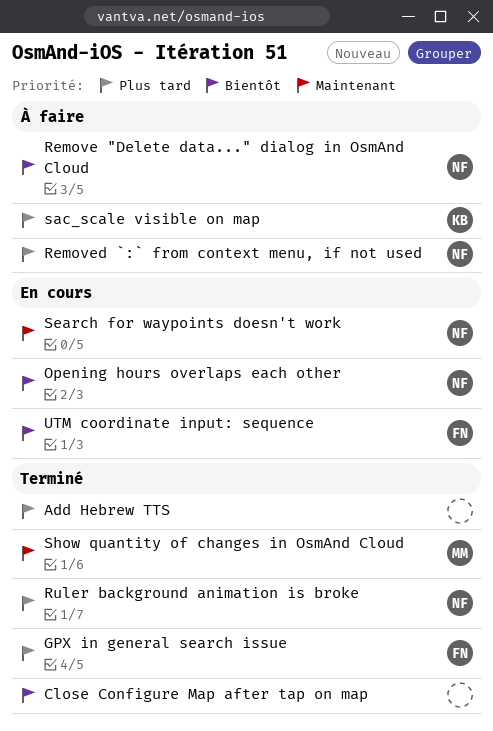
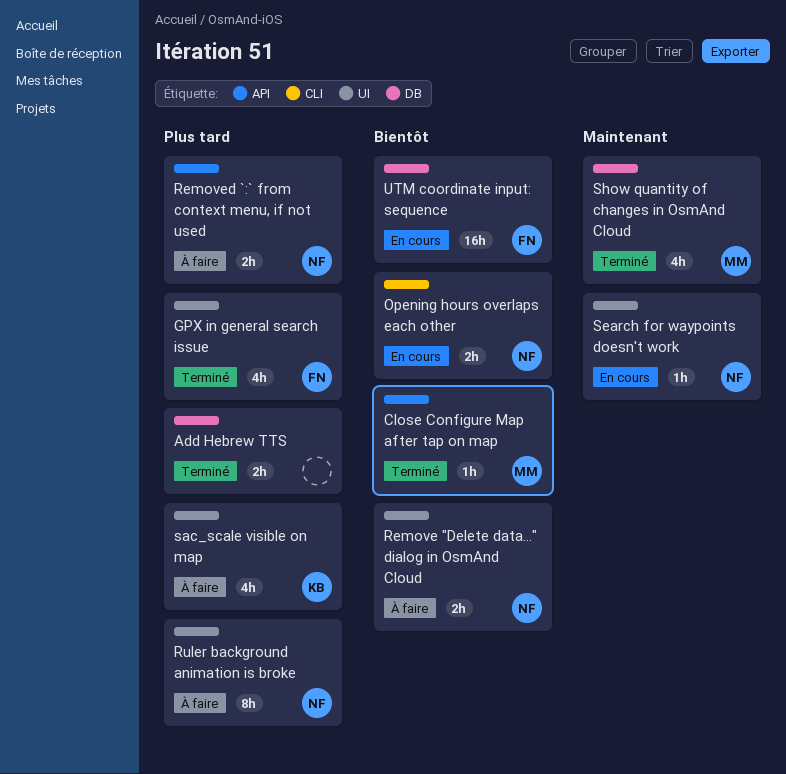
Close Configure Map after tap on map, owner: none -> MM
Ruler background animation is broke, status: Terminé -> À faire

